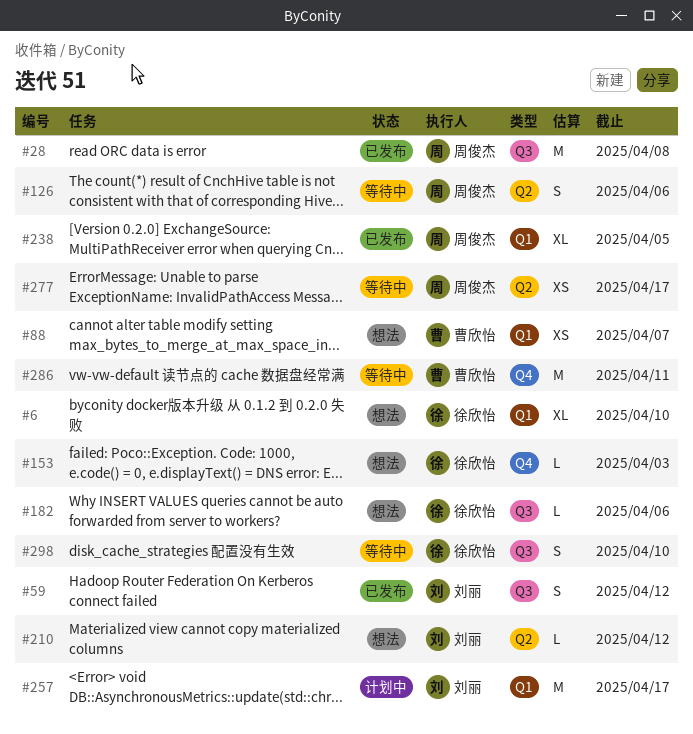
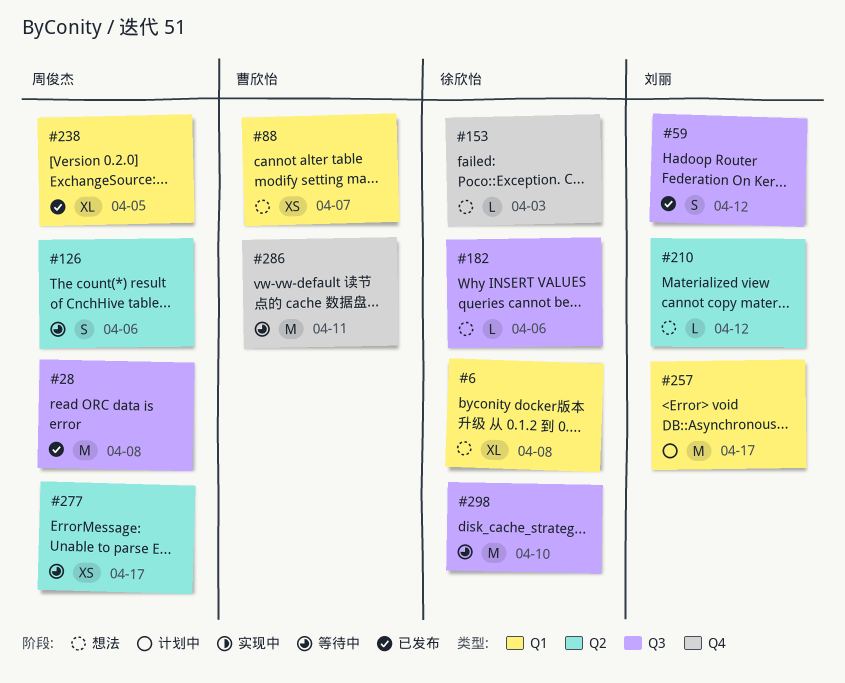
#6, due: Apr 10 -> Apr 8
#298, estimate: S -> M

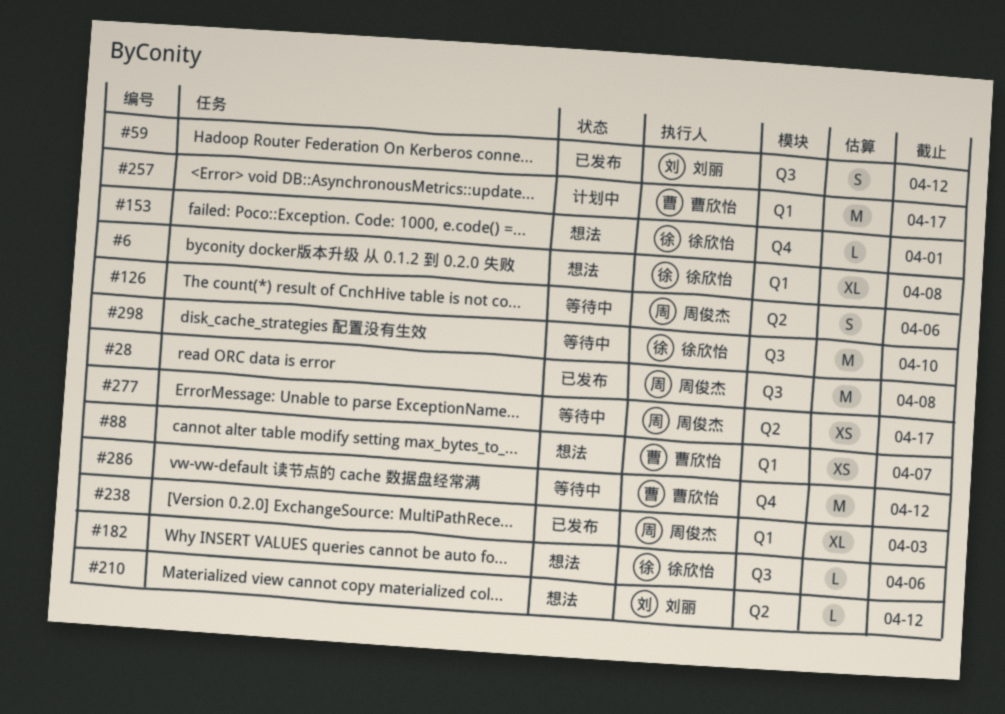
#153, due: Apr 3 -> Apr 1
#238, due: Apr 5 -> Apr 3
#257, owner: 刘丽 -> 曹欣怡
#286, due: Apr 11 -> Apr 12

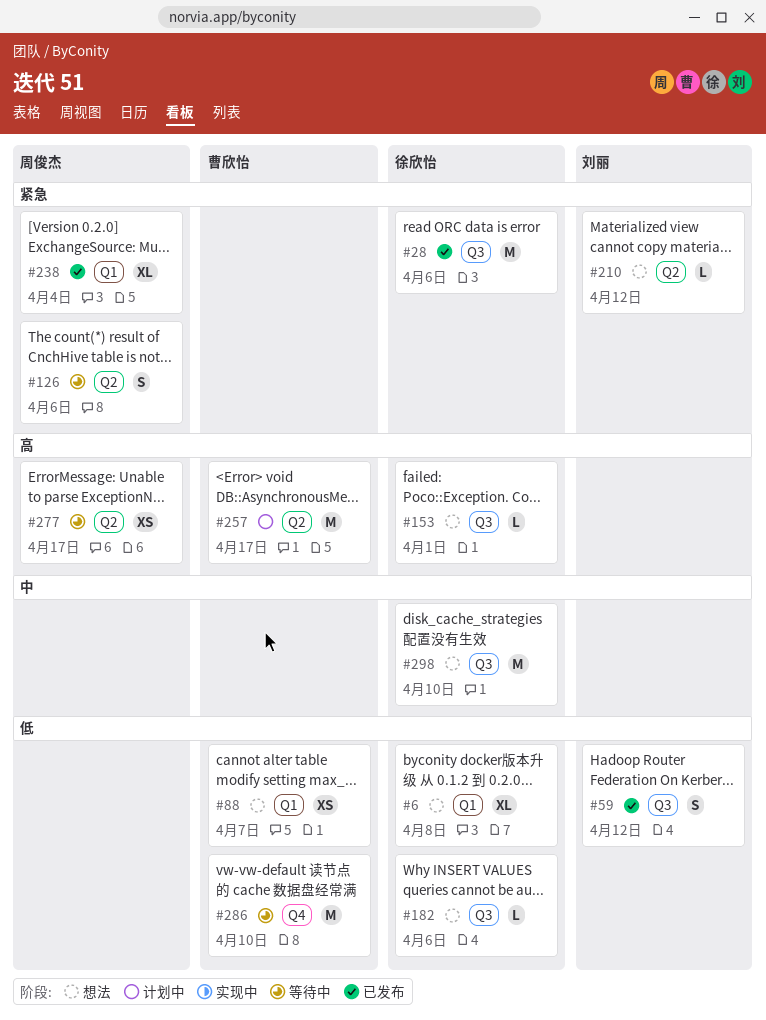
#28, owner: 周俊杰 -> 徐欣怡
#28, due: Apr 8 -> Apr 6
#153, label: Q4 -> Q3
#238, due: Apr 3 -> Apr 4
#257, label: Q1 -> Q2
#286, due: Apr 12 -> Apr 10
#298, status: 等待中 -> 想法

